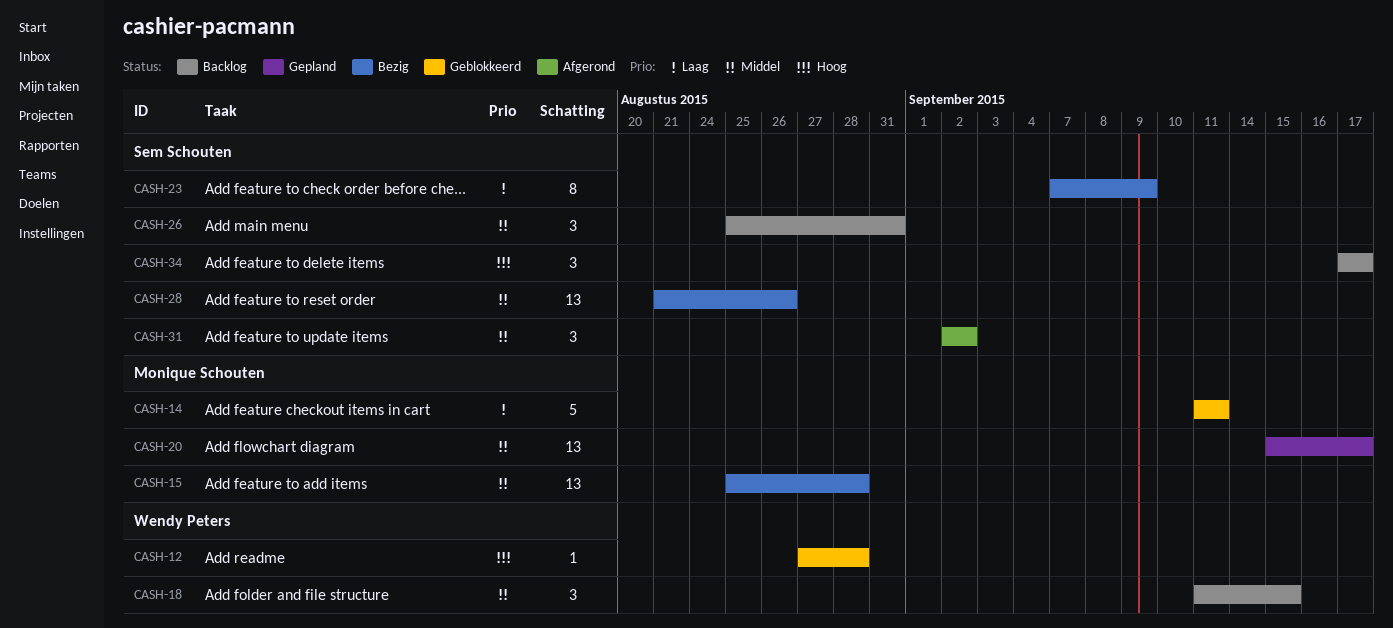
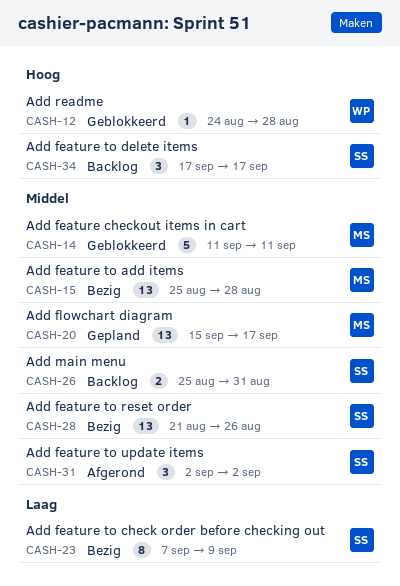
CASH-12, start: Aug 27 -> Aug 24
CASH-14, priority: Laag -> Middel
CASH-18: present -> none
CASH-26, estimate: 3 -> 2

